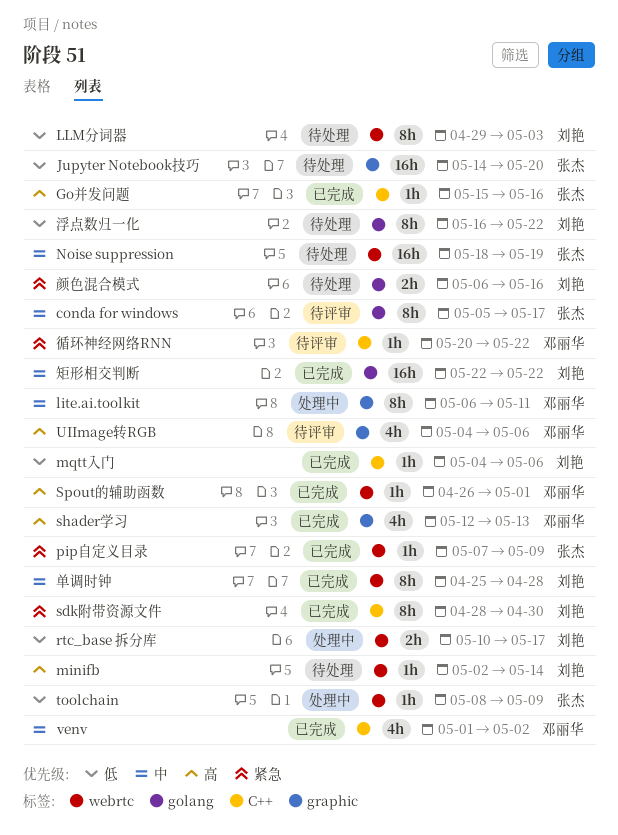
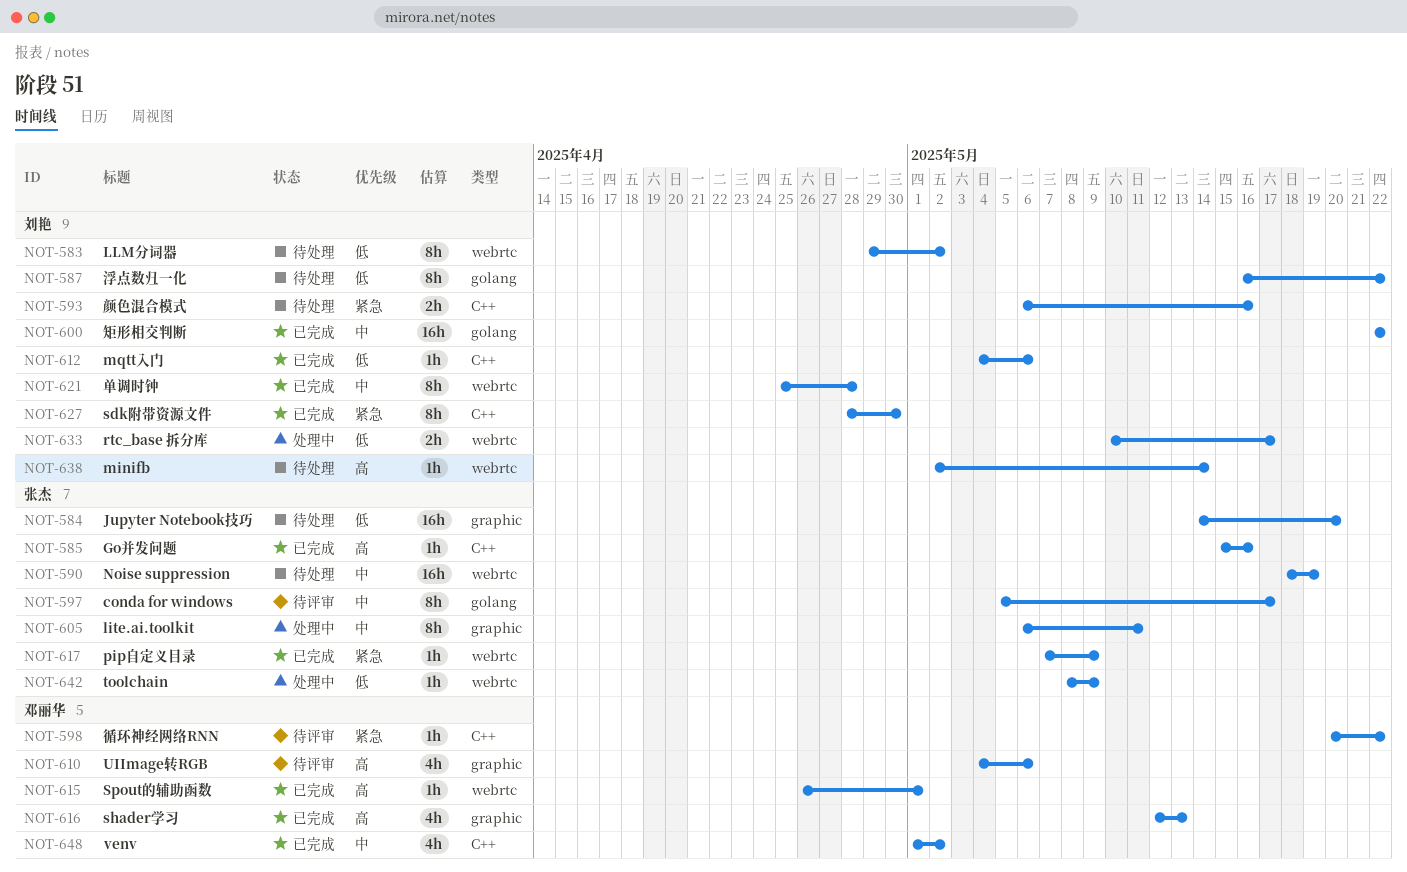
lite.ai.toolkit, owner: 邓丽华 -> 张杰
LLM分词器, due: May 3 -> May 2
颜色混合模式, label: golang -> C++

